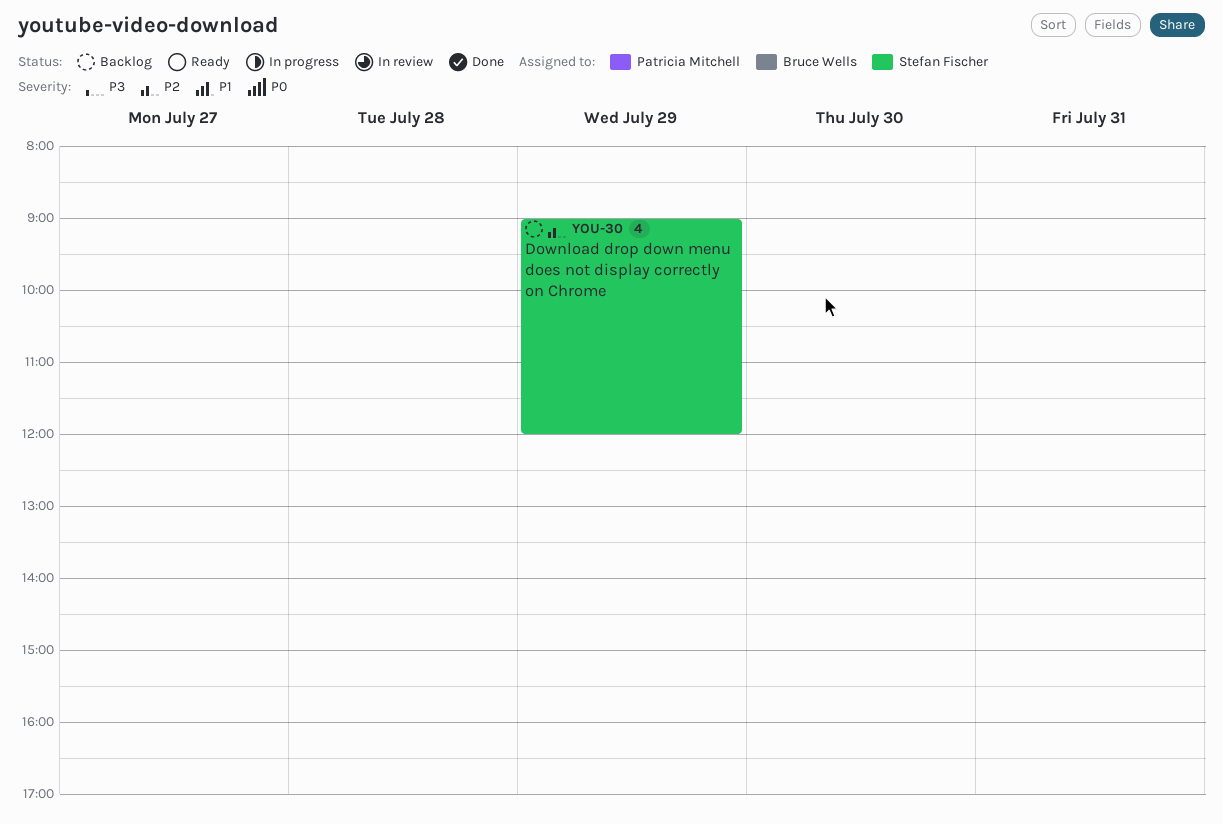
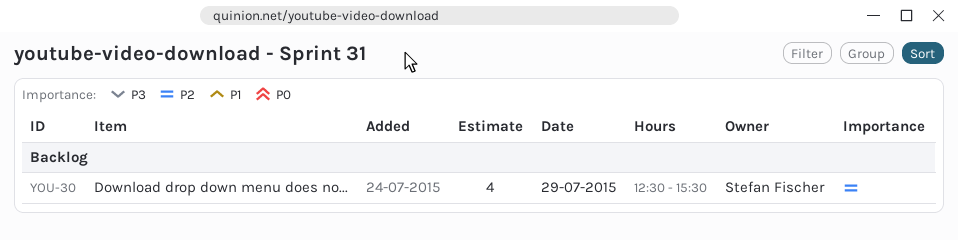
YOU-30, begins: 09:00 -> 12:30
YOU-30, ends: 12:00 -> 15:30

